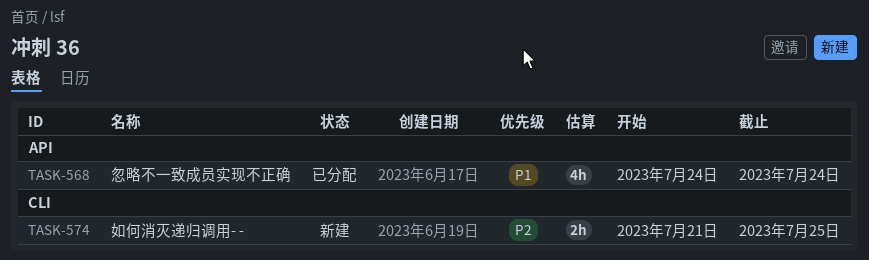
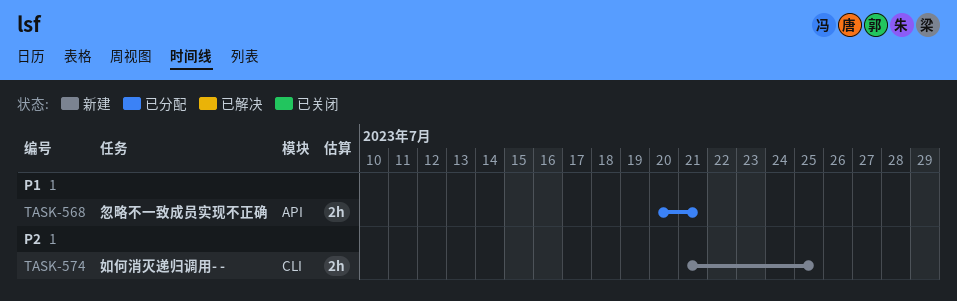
TASK-568, estimate: 4h -> 2h
TASK-568, start: Jul 24 -> Jul 20
TASK-568, due: Jul 24 -> Jul 21

